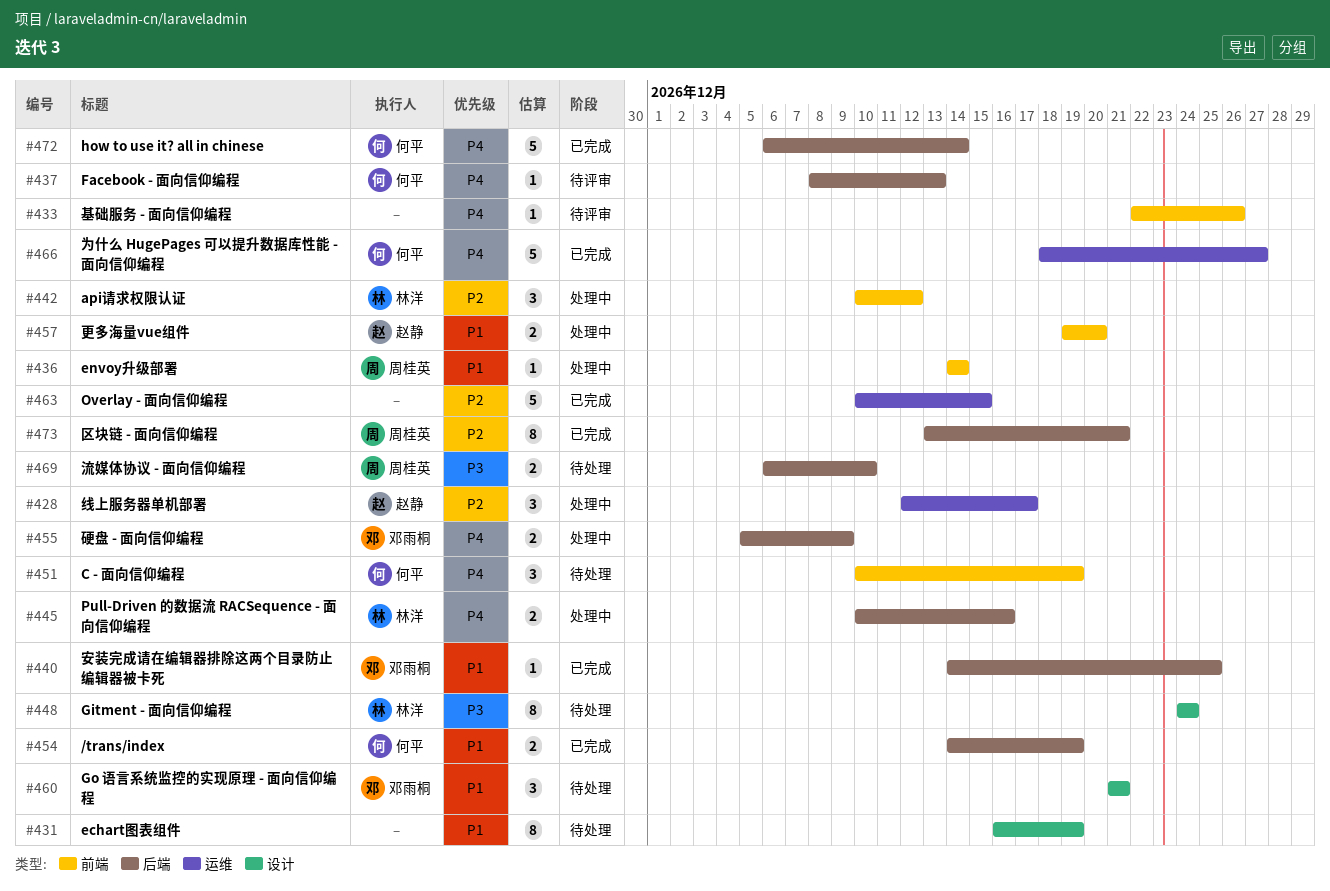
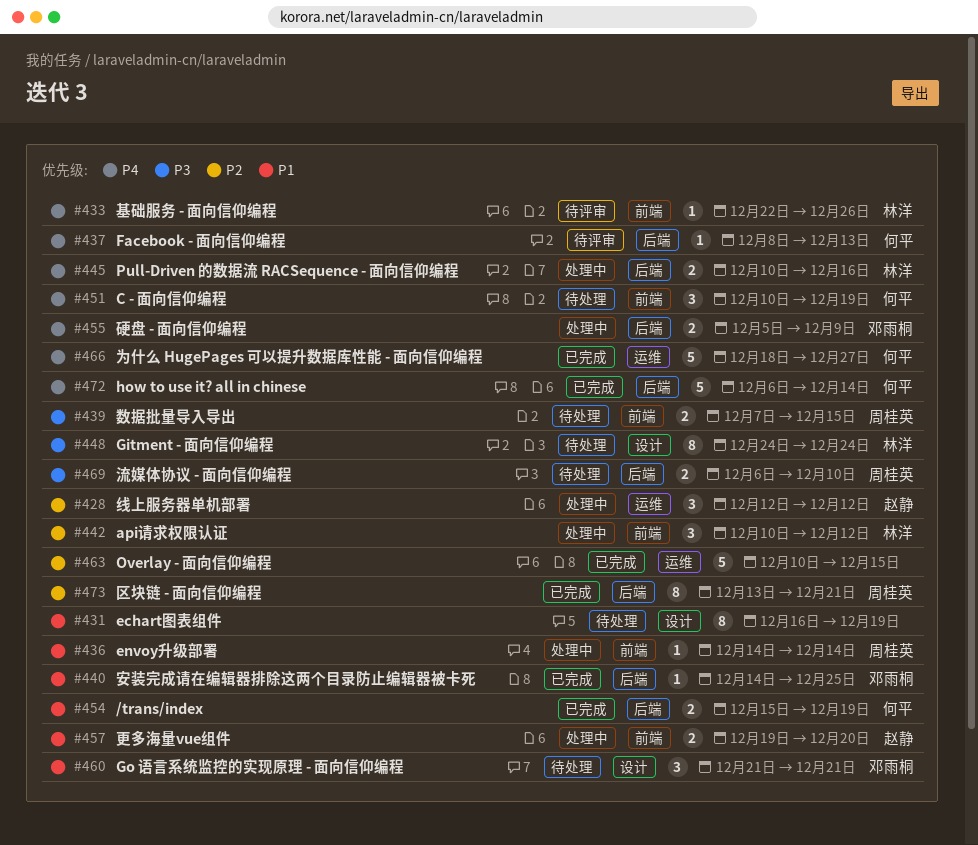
#428, due: Dec 17 -> Dec 12
#433, owner: none -> 林洋
#439: none -> present
#454, start: Dec 14 -> Dec 15

